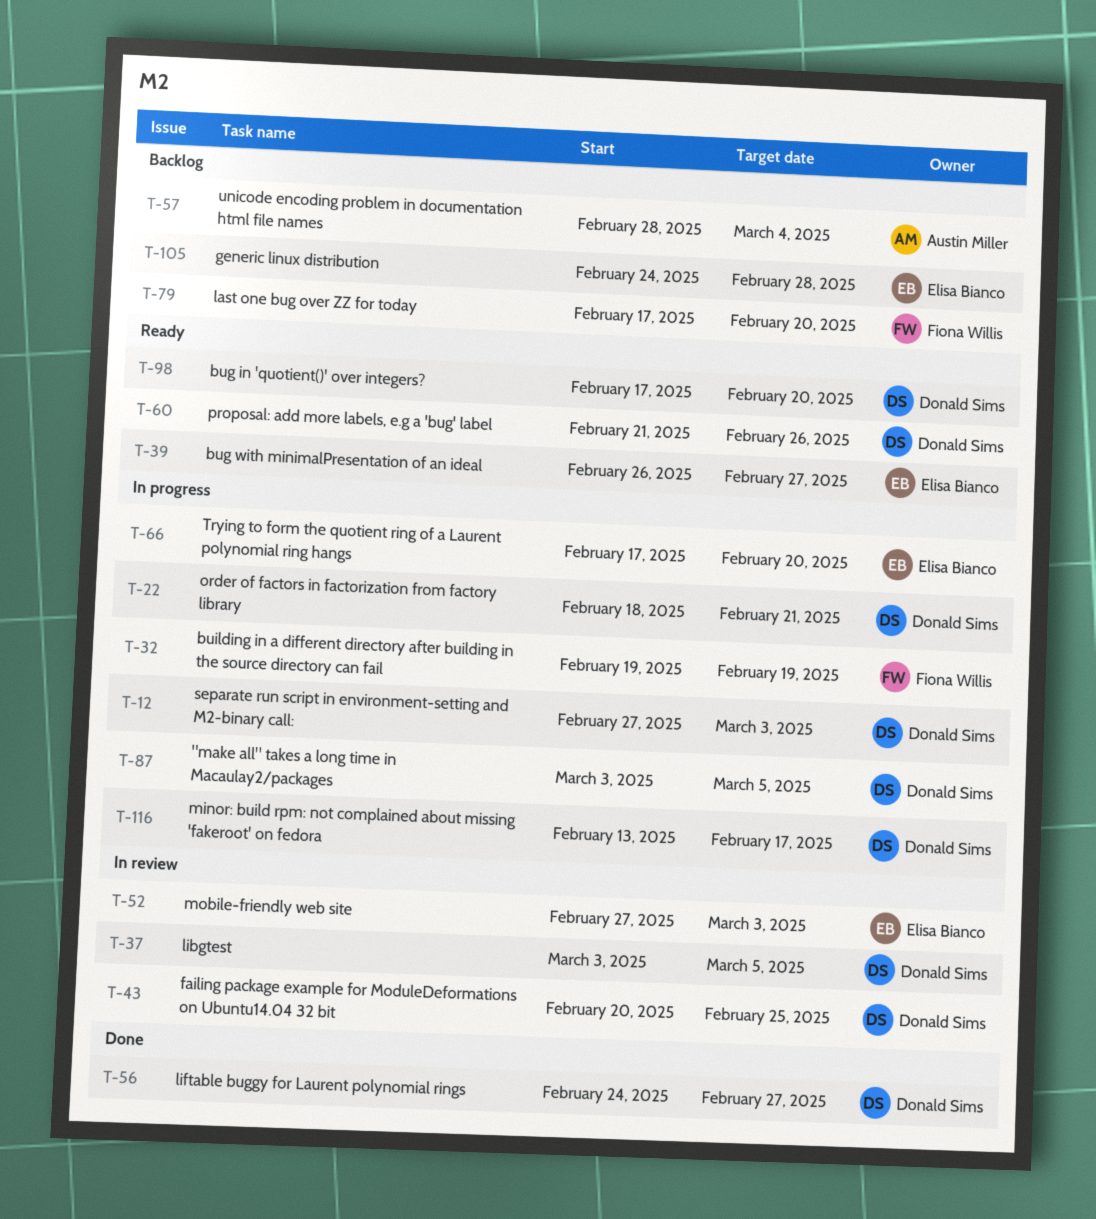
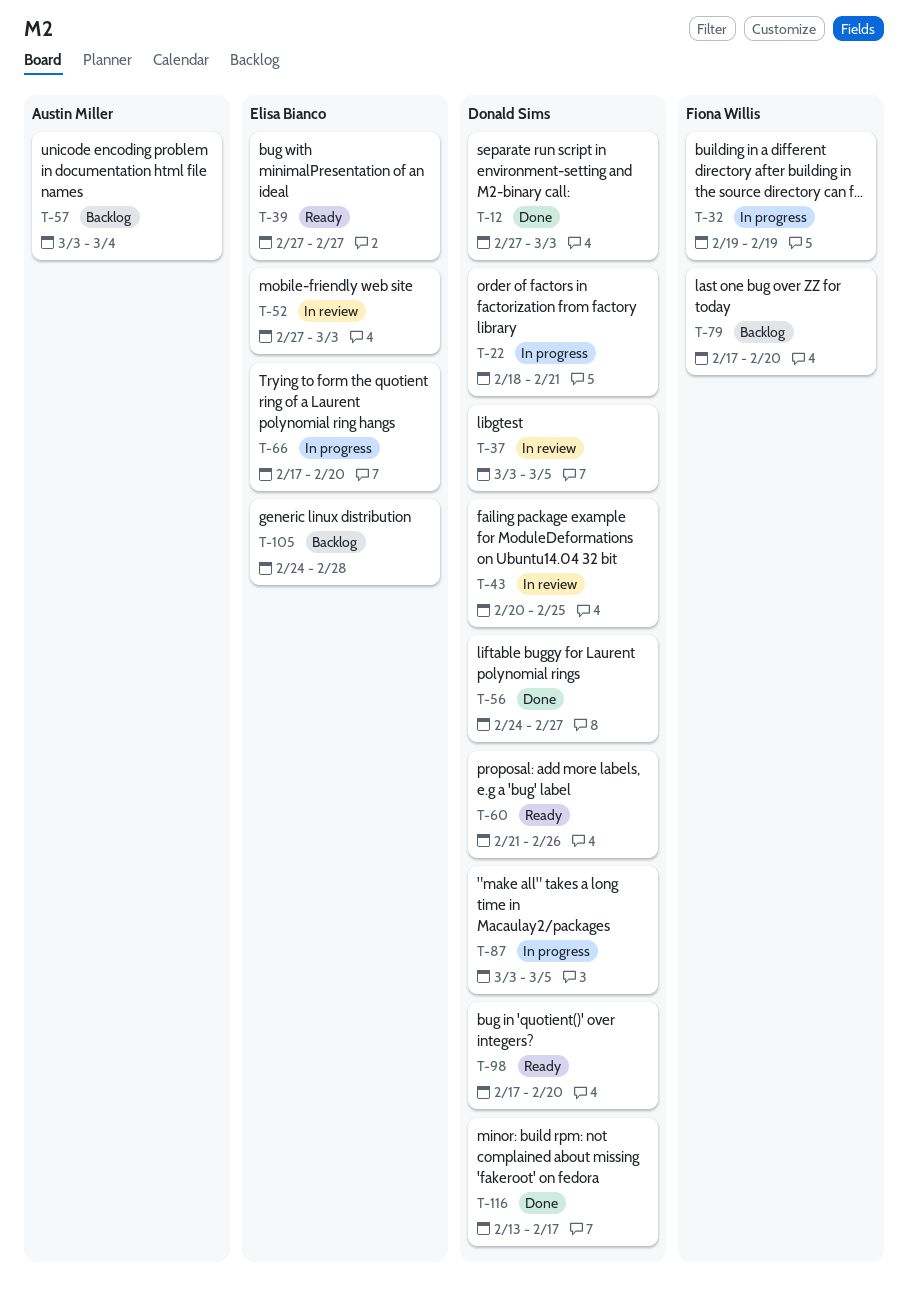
T-12, status: In progress -> Done
T-39, start: Feb 26 -> Feb 27
T-57, start: Feb 28 -> Mar 3
T-116, status: In progress -> Done

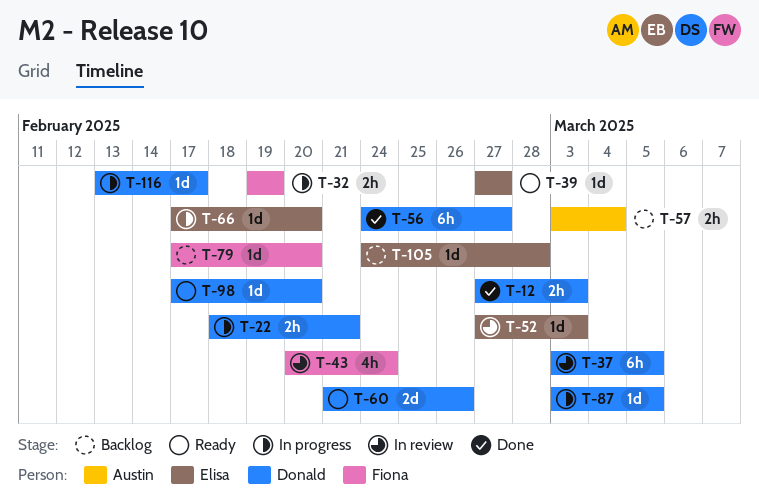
T-43, owner: Donald Sims -> Fiona Willis
T-43, due: Feb 25 -> Feb 24
T-116, status: Done -> In progress

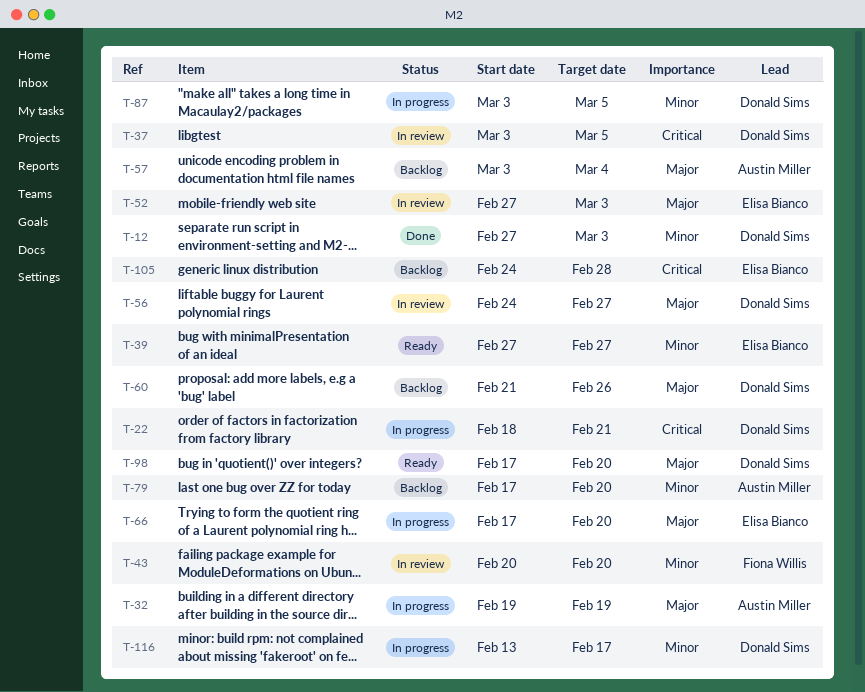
T-32, owner: Fiona Willis -> Austin Miller
T-43, due: Feb 24 -> Feb 20
T-56, status: Done -> In review
T-60, status: Ready -> Backlog
T-79, owner: Fiona Willis -> Austin Miller

